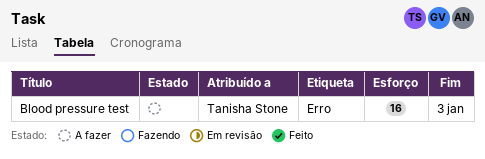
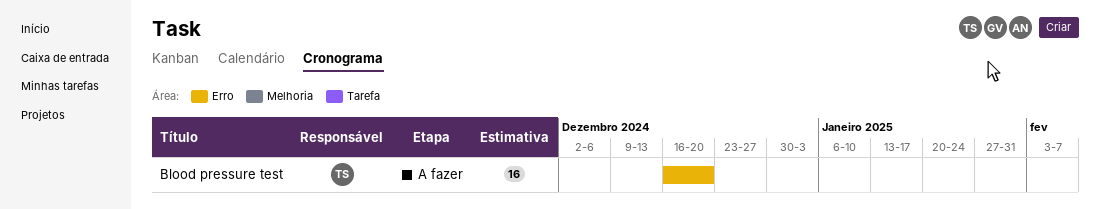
Blood pressure test, due: Jan 3 -> Dec 20

